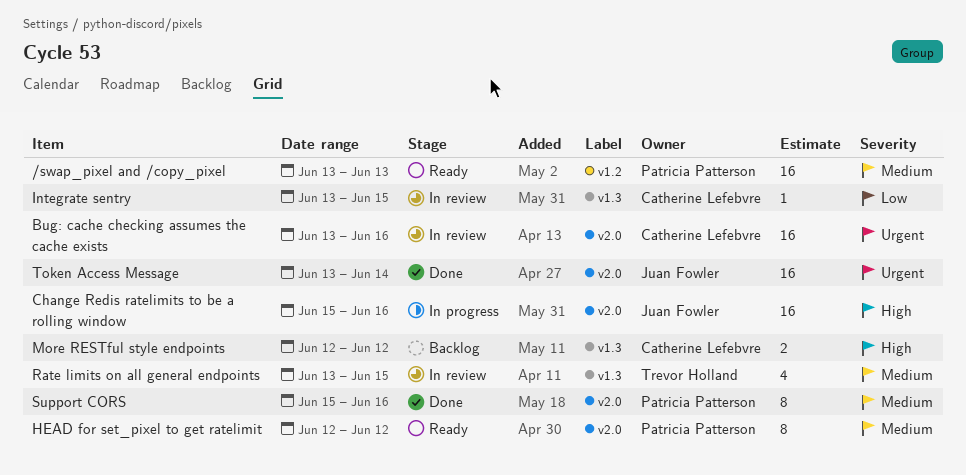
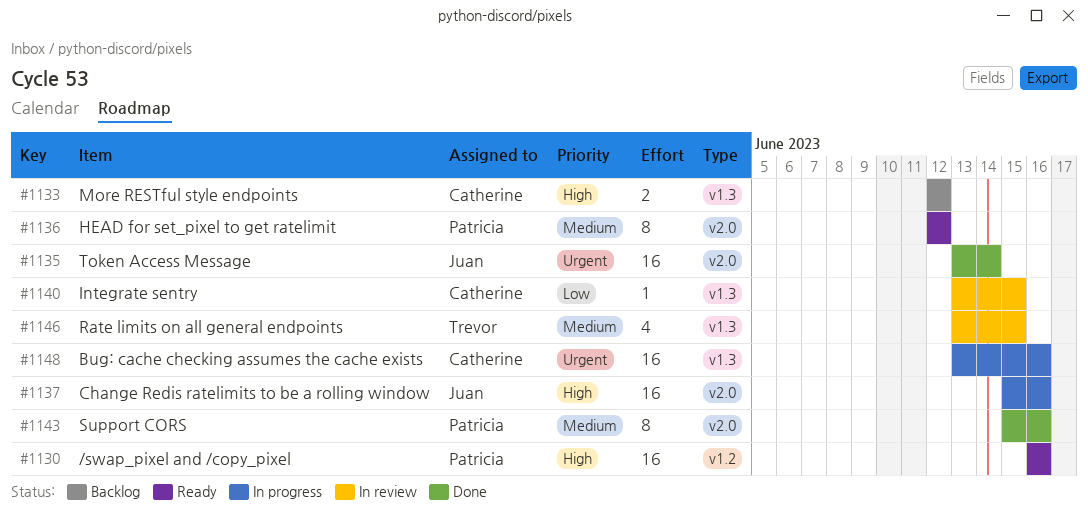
/swap_pixel and /copy_pixel, priority: Medium -> High
/swap_pixel and /copy_pixel, start: Jun 13 -> Jun 16
/swap_pixel and /copy_pixel, due: Jun 13 -> Jun 16
Bug: cache checking assumes the cache exists, status: In review -> In progress
Bug: cache checking assumes the cache exists, label: v2.0 -> v1.3

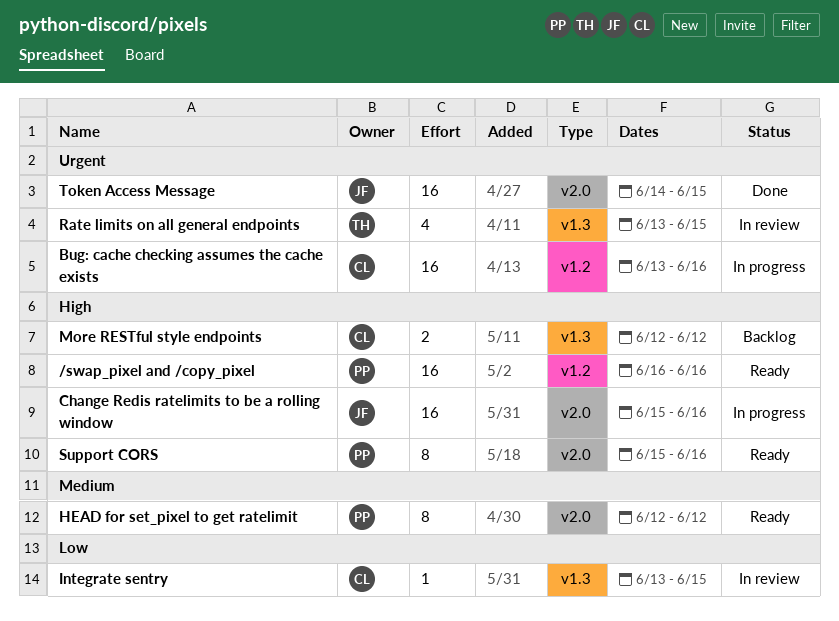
Bug: cache checking assumes the cache exists, label: v1.3 -> v1.2
Rate limits on all general endpoints, priority: Medium -> Urgent
Support CORS, status: Done -> Ready
Support CORS, priority: Medium -> High
Token Access Message, start: Jun 13 -> Jun 14
Token Access Message, due: Jun 14 -> Jun 15

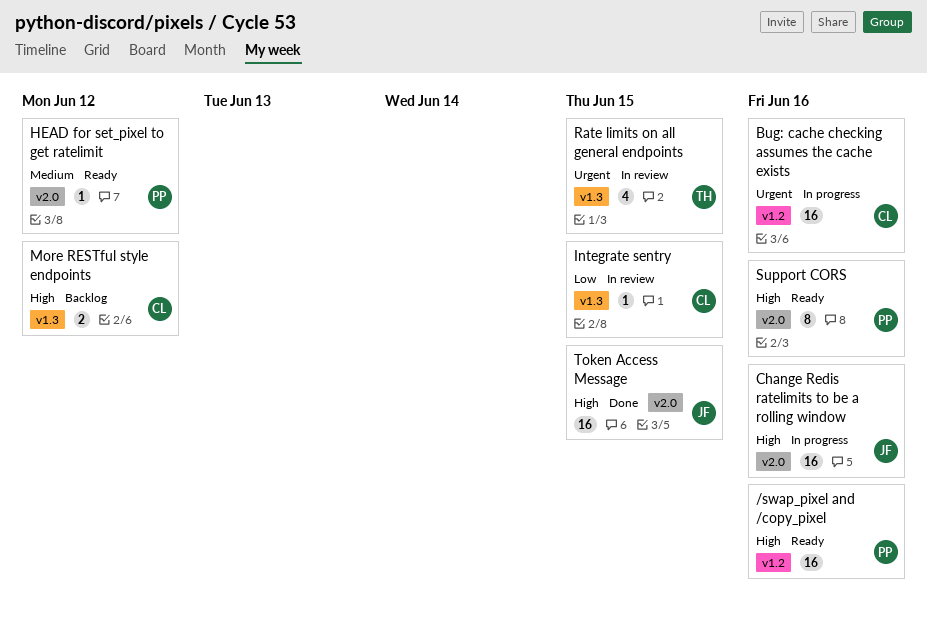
HEAD for set_pixel to get ratelimit, estimate: 8 -> 1
Token Access Message, priority: Urgent -> High

